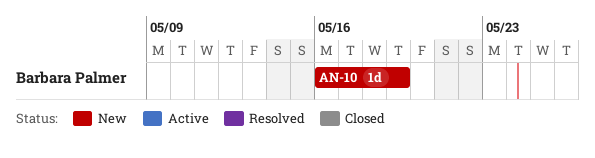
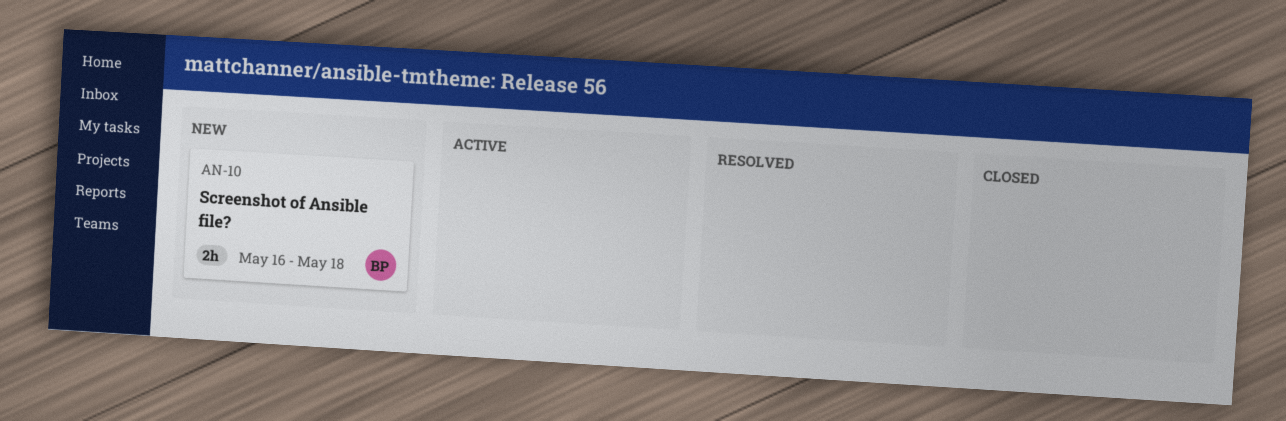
AN-10, estimate: 1d -> 2h
AN-10, due: May 19 -> May 18

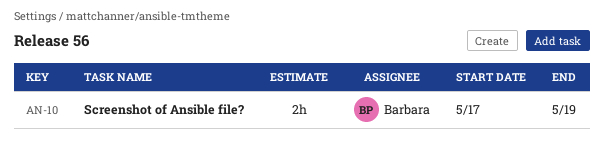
AN-10, start: May 16 -> May 17
AN-10, due: May 18 -> May 19

